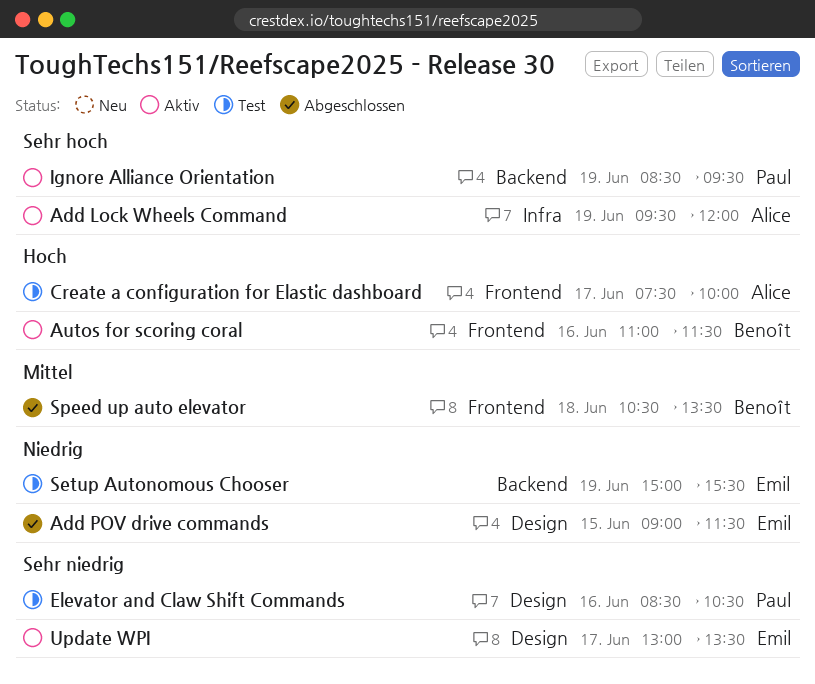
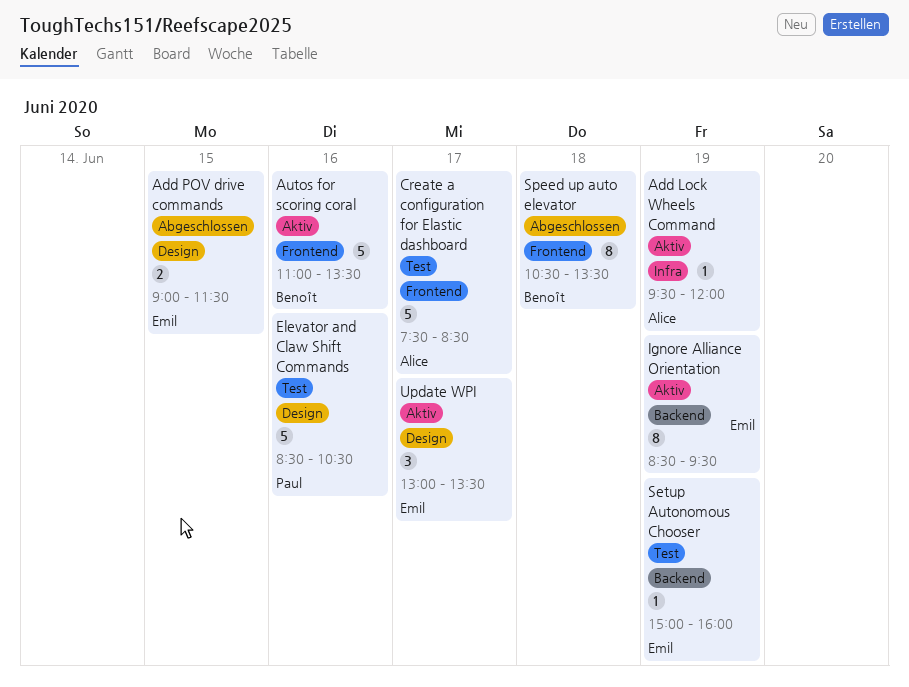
Autos for scoring coral, ends: 11:30 -> 13:30
Create a configuration for Elastic dashboard, ends: 10:00 -> 08:30
Ignore Alliance Orientation, owner: Paul -> Emil
Setup Autonomous Chooser, ends: 15:30 -> 16:00

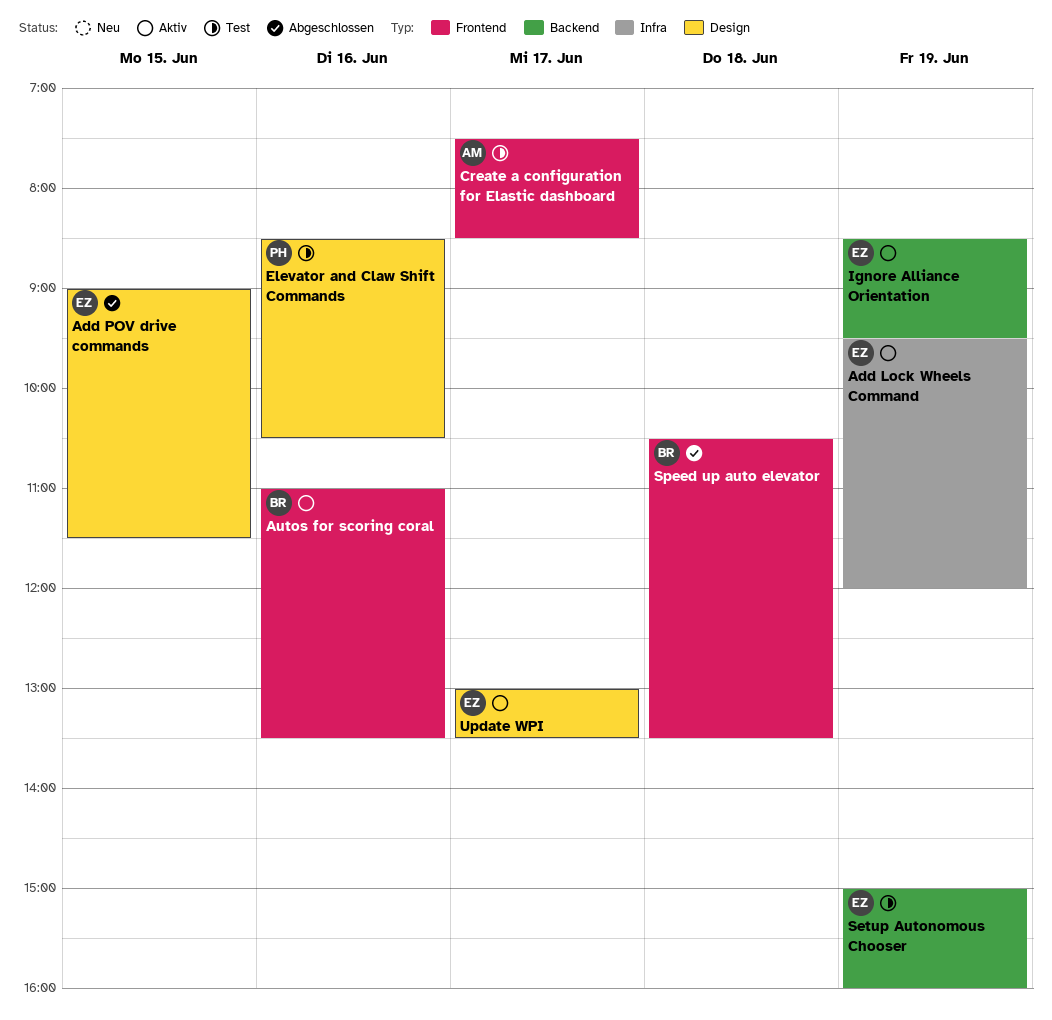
Add Lock Wheels Command, owner: Alice -> Emil

